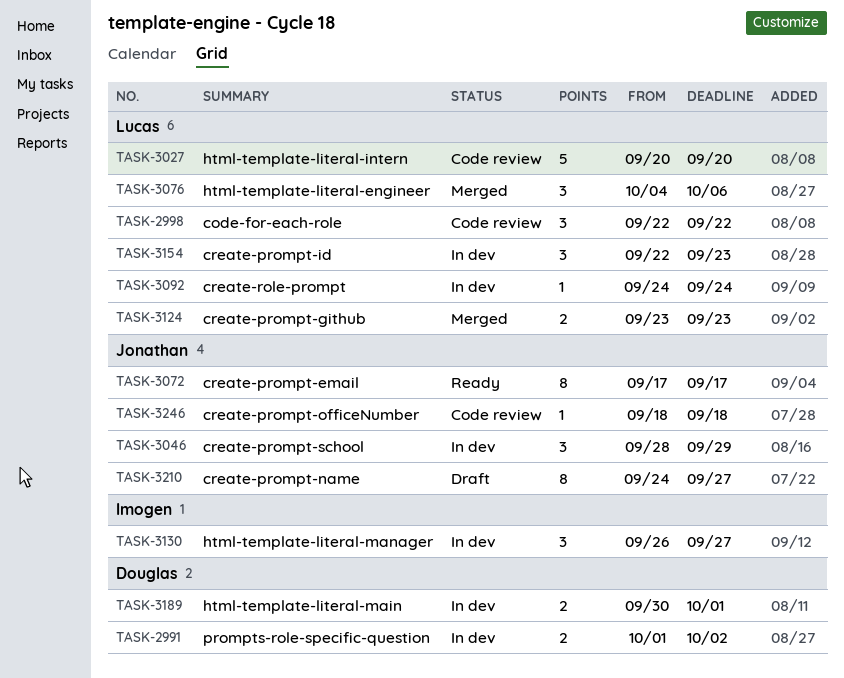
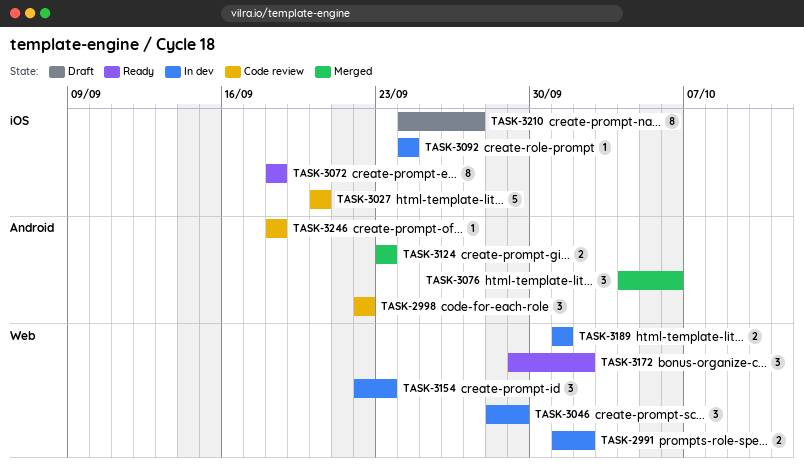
TASK-3072, start: Sep 17 -> Sep 18
TASK-3072, due: Sep 17 -> Sep 18
TASK-3130: present -> none
TASK-3172: none -> present
TASK-3189, start: Sep 30 -> Oct 1

